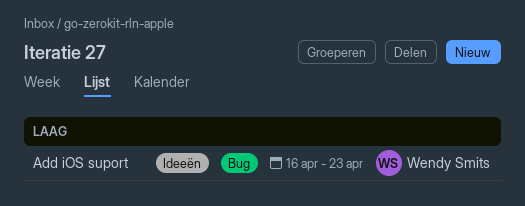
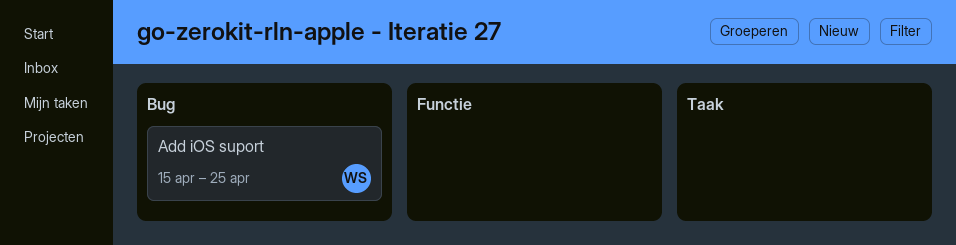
Add iOS suport, start: Apr 16 -> Apr 15
Add iOS suport, due: Apr 23 -> Apr 25

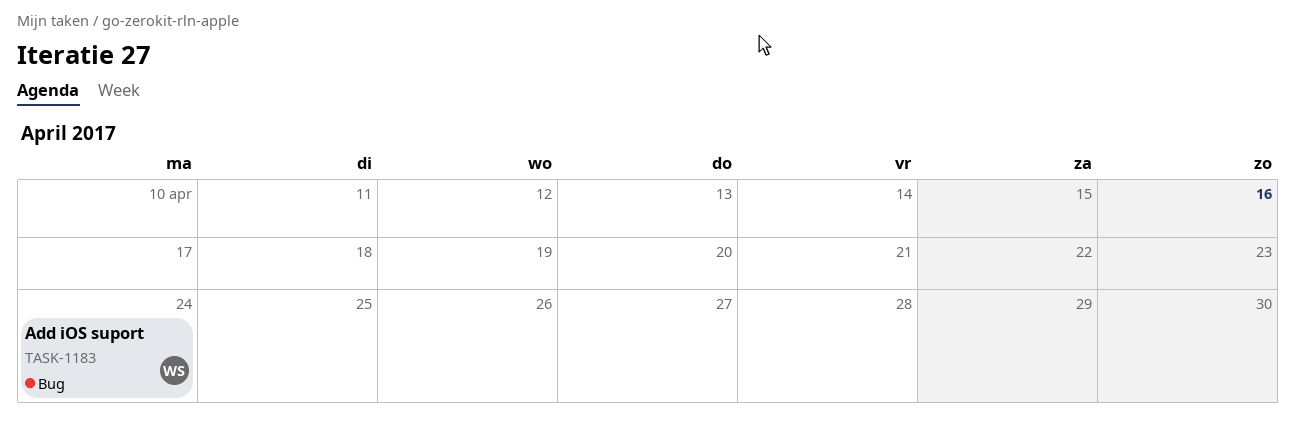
Add iOS suport, due: Apr 25 -> Apr 24

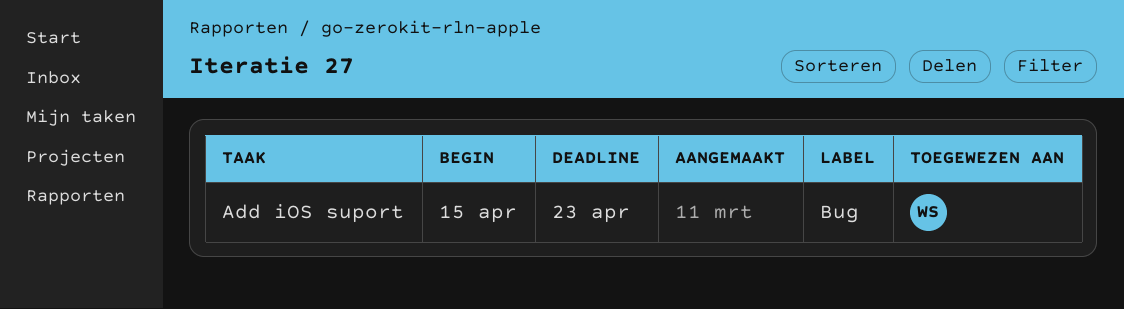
Add iOS suport, due: Apr 24 -> Apr 23

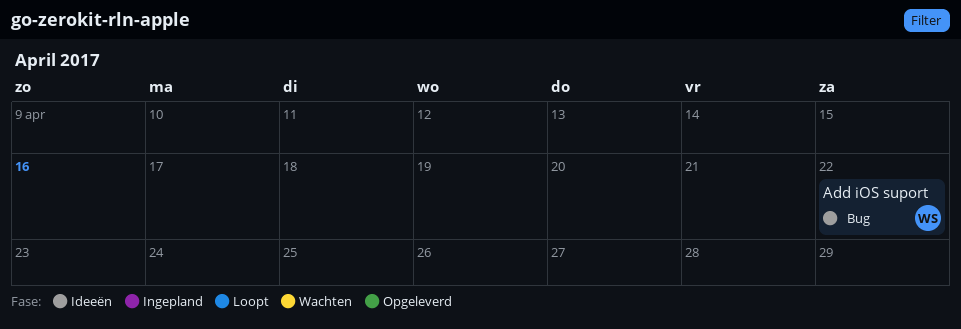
Add iOS suport, due: Apr 23 -> Apr 22

